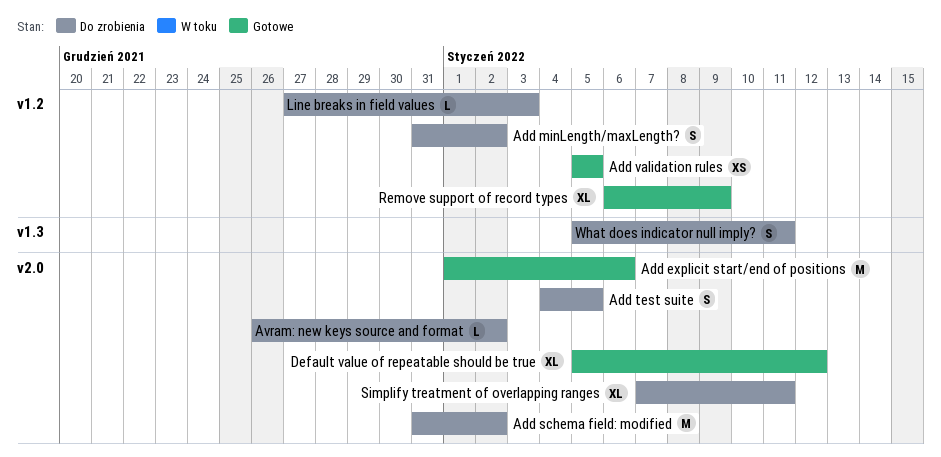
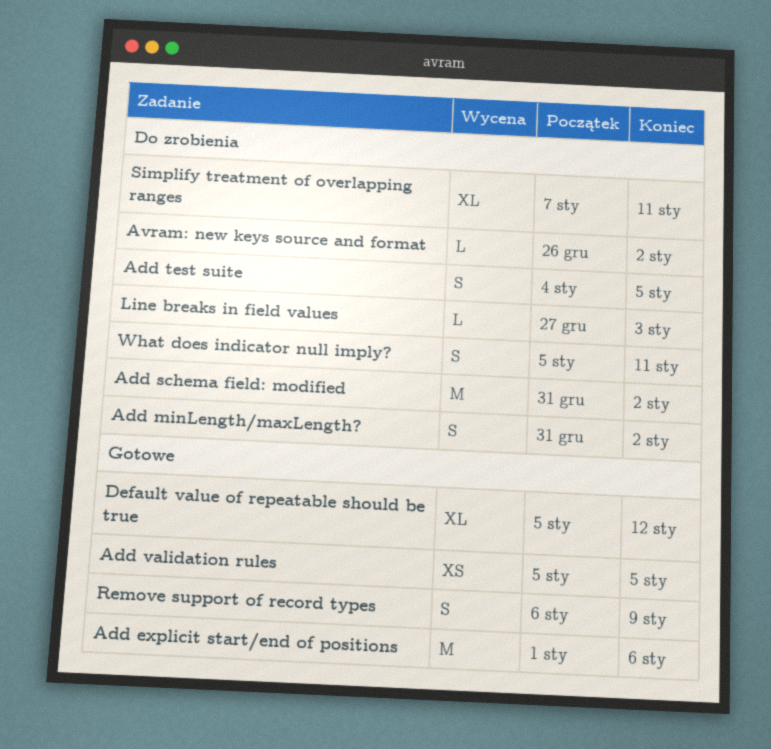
Remove support of record types, estimate: XL -> S

